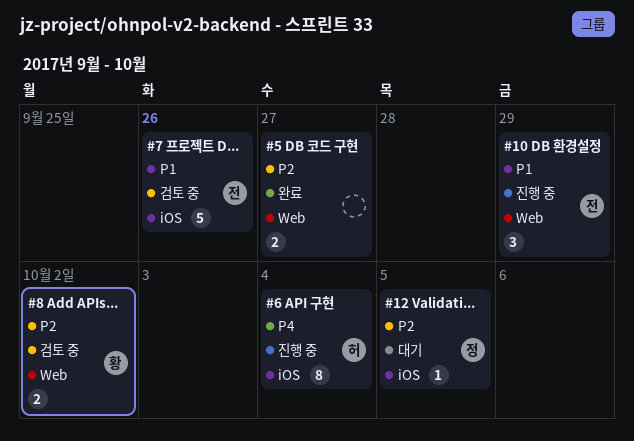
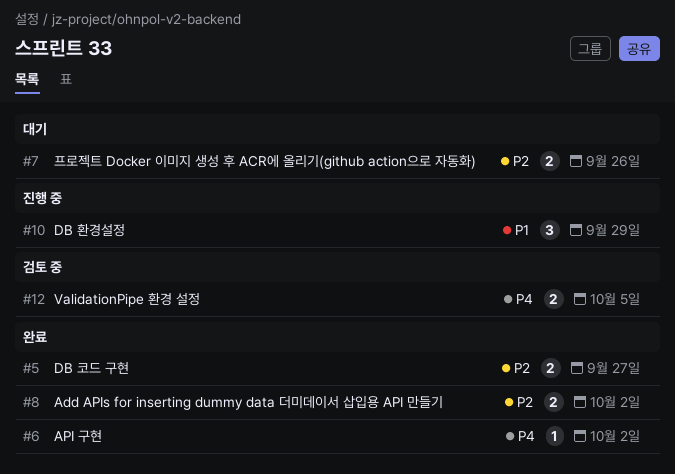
#6, status: 진행 중 -> 완료
#6, estimate: 8 -> 1
#6, due: Oct 4 -> Oct 2
#7, status: 검토 중 -> 대기
#7, priority: P1 -> P2
#7, estimate: 5 -> 2
#8, status: 검토 중 -> 완료
#12, status: 대기 -> 검토 중
#12, priority: P2 -> P4
#12, estimate: 1 -> 2

